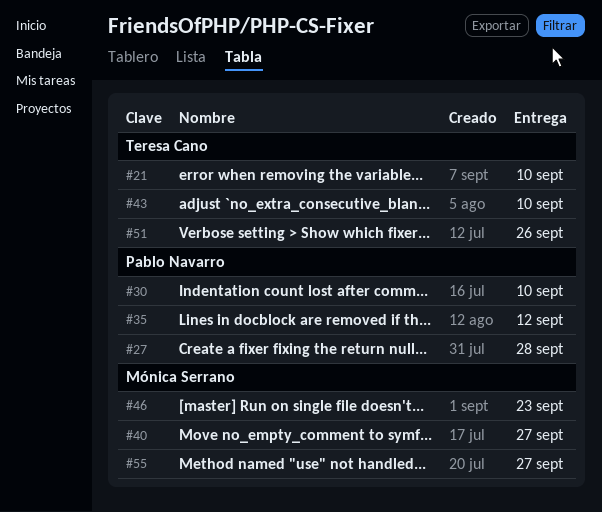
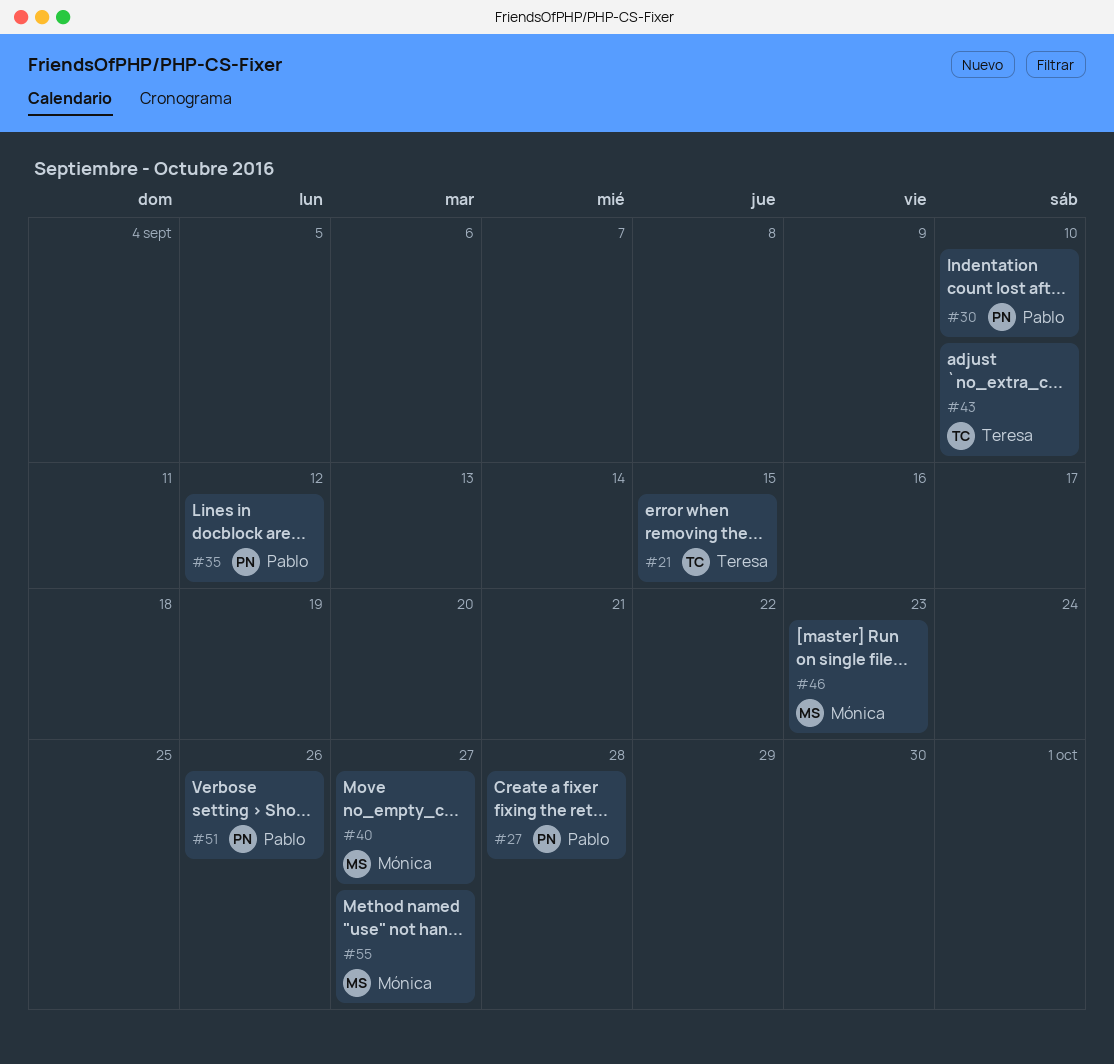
#21, due: Sep 10 -> Sep 15
#51, owner: Teresa Cano -> Pablo Navarro

